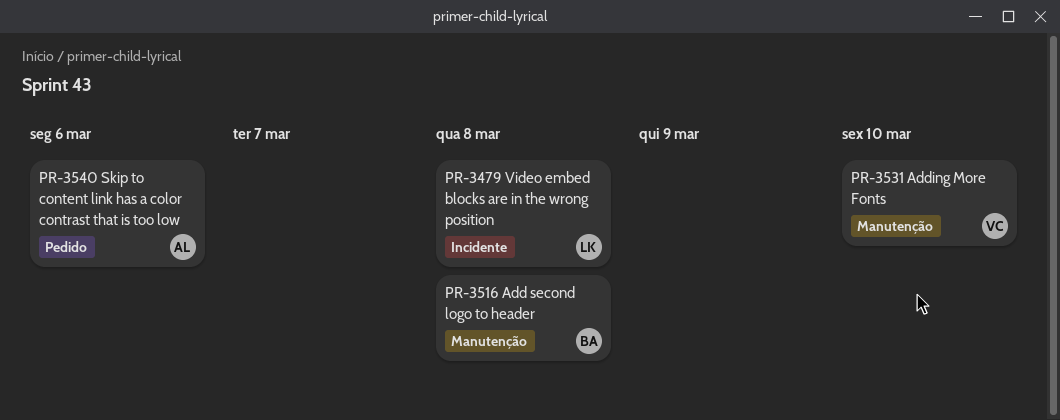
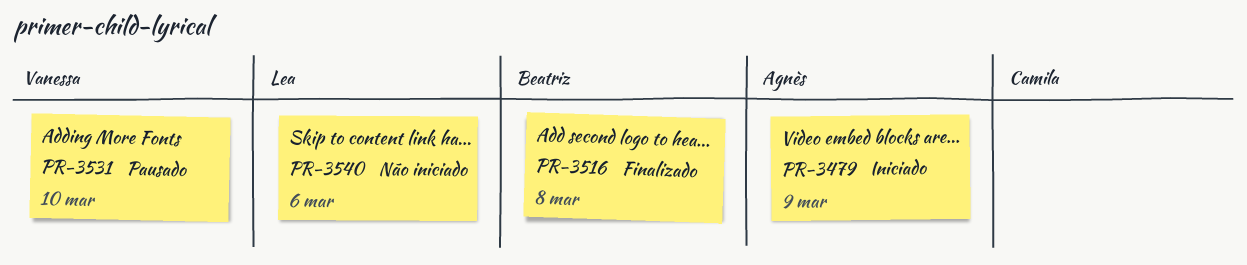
PR-3479, owner: Lea -> Agnès
PR-3479, due: Mar 8 -> Mar 9
PR-3540, owner: Agnès -> Lea

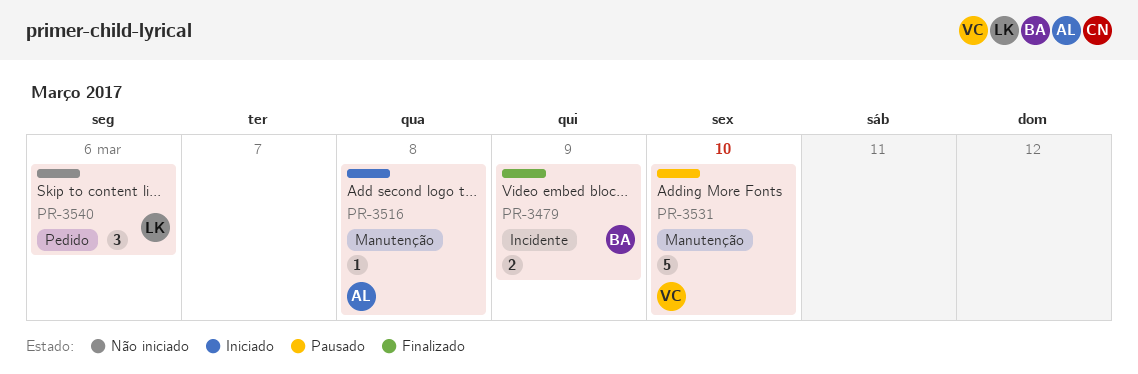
PR-3479, status: Iniciado -> Finalizado
PR-3479, owner: Agnès -> Beatriz
PR-3516, status: Finalizado -> Iniciado
PR-3516, owner: Beatriz -> Agnès

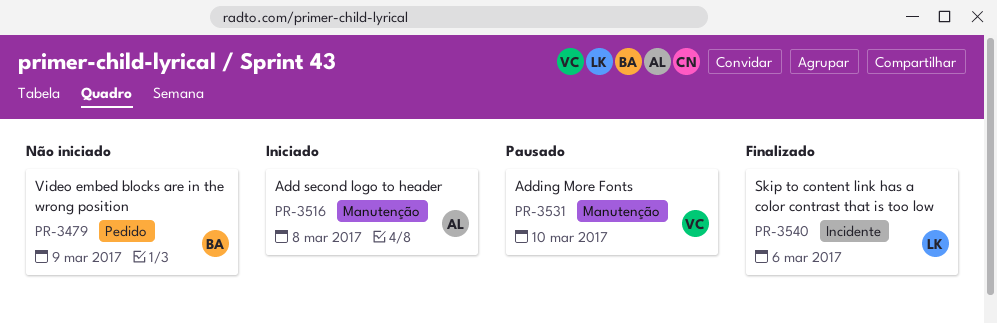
PR-3479, status: Finalizado -> Não iniciado
PR-3479, label: Incidente -> Pedido
PR-3540, status: Não iniciado -> Finalizado
PR-3540, label: Pedido -> Incidente

